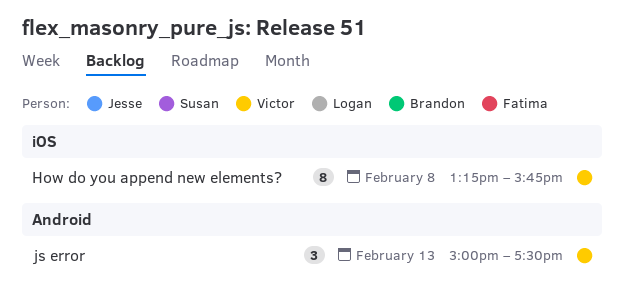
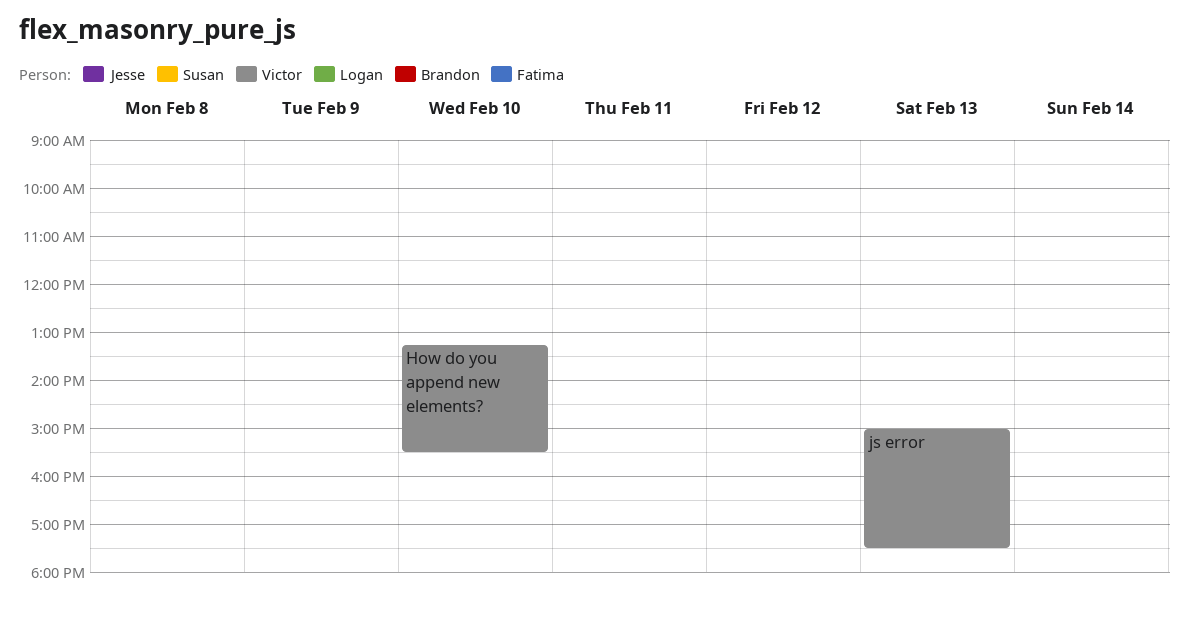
How do you append new elements?, day: Feb 8 -> Feb 10
How do you append new elements?, ends: 15:45 -> 15:30

